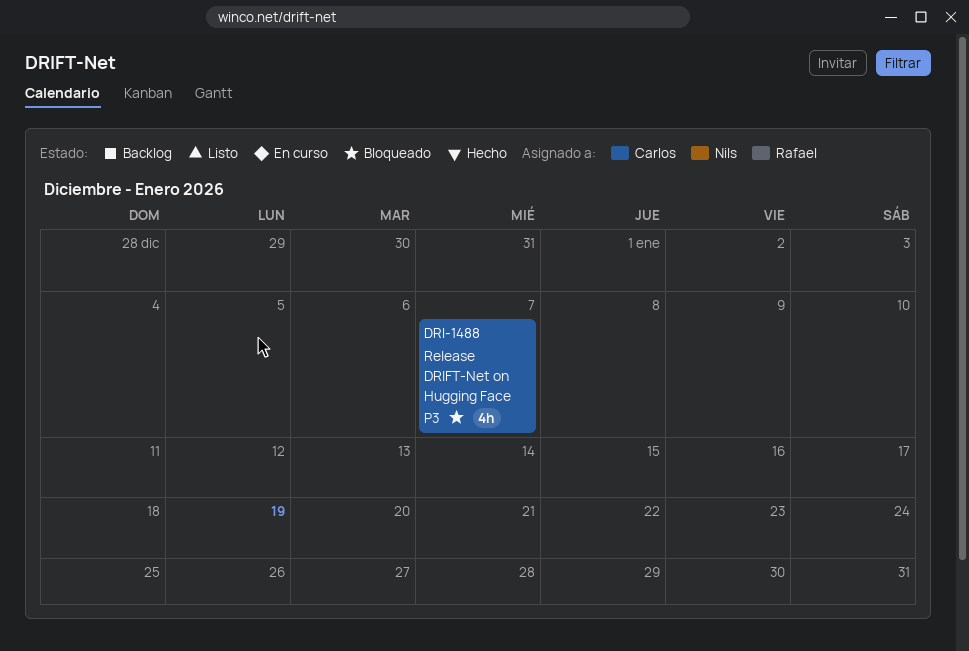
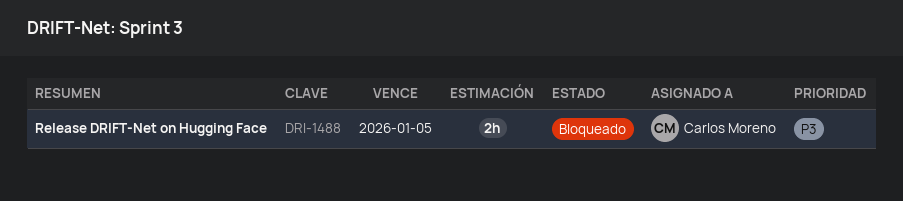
DRI-1488, estimate: 4h -> 2h
DRI-1488, due: Jan 7 -> Jan 5

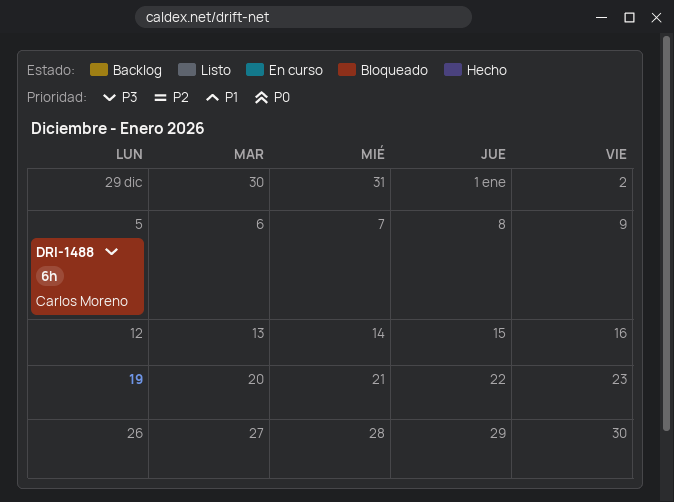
DRI-1488, estimate: 2h -> 6h

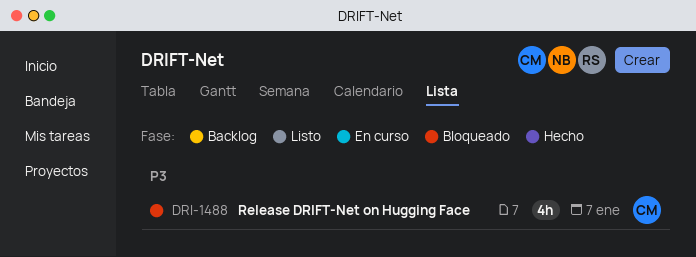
DRI-1488, estimate: 6h -> 4h
DRI-1488, due: Jan 5 -> Jan 7

